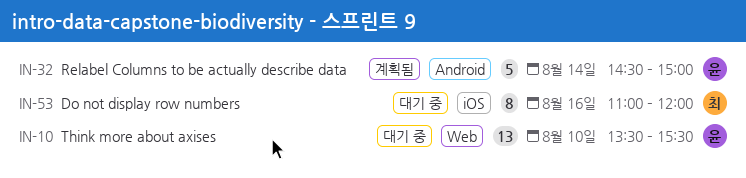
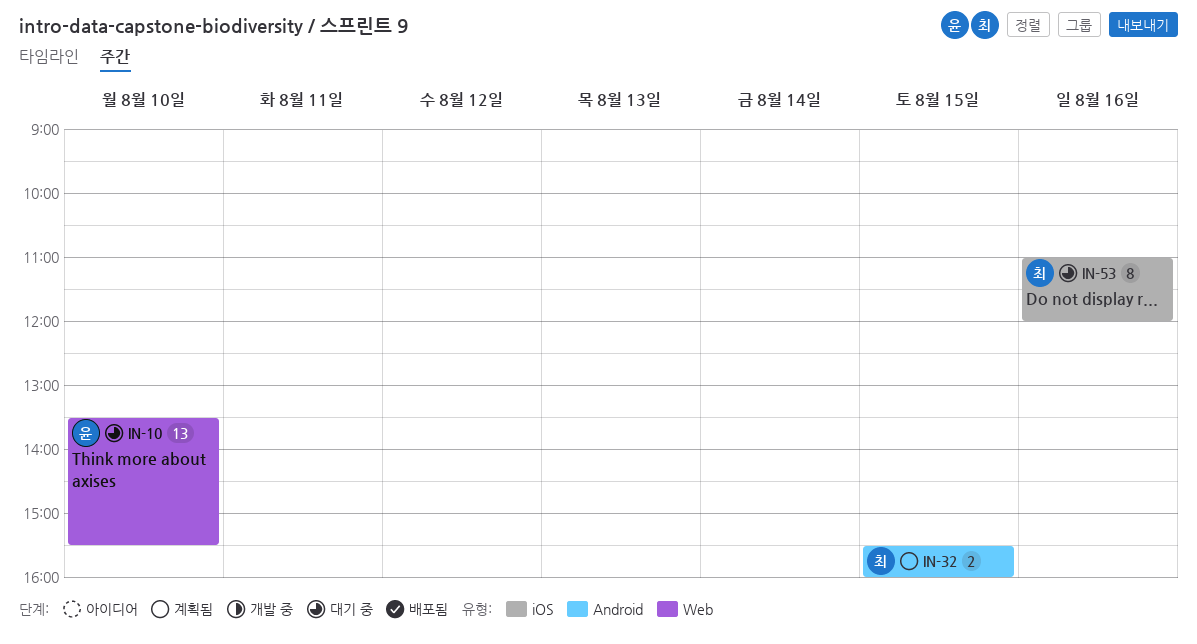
IN-32, owner: 윤 -> 최
IN-32, estimate: 5 -> 2
IN-32, day: Aug 14 -> Aug 15
IN-32, begins: 14:30 -> 15:30
IN-32, ends: 15:00 -> 16:00

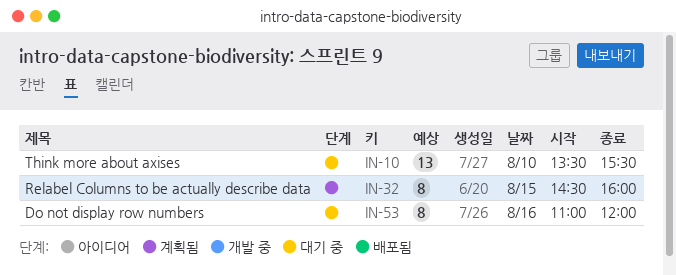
IN-32, estimate: 2 -> 8
IN-32, begins: 15:30 -> 14:30

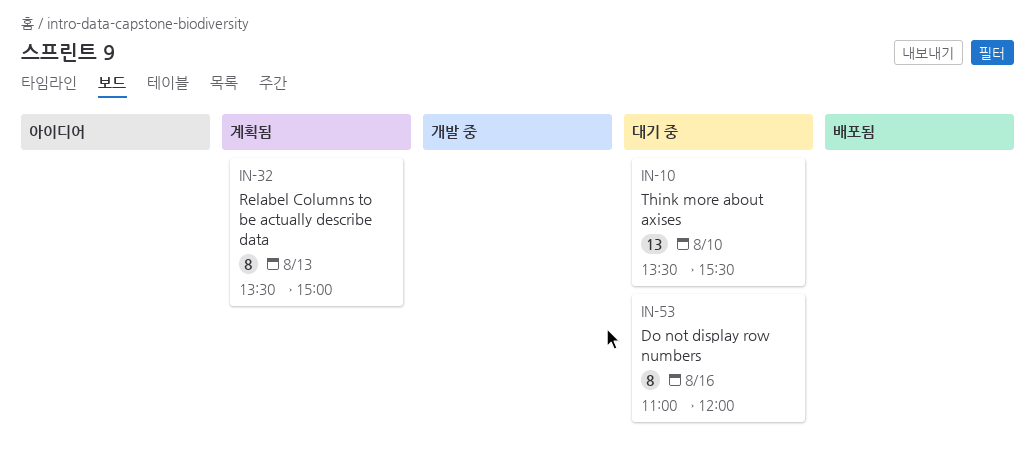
IN-32, day: Aug 15 -> Aug 13
IN-32, begins: 14:30 -> 13:30
IN-32, ends: 16:00 -> 15:00

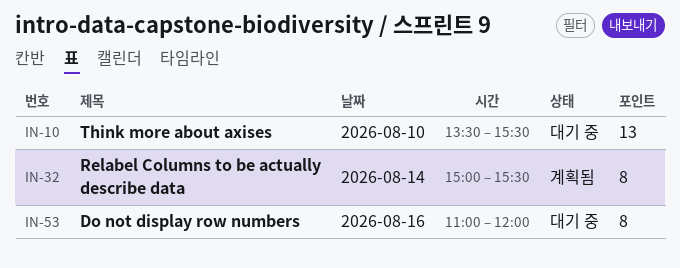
IN-32, day: Aug 13 -> Aug 14
IN-32, begins: 13:30 -> 15:00
IN-32, ends: 15:00 -> 15:30

